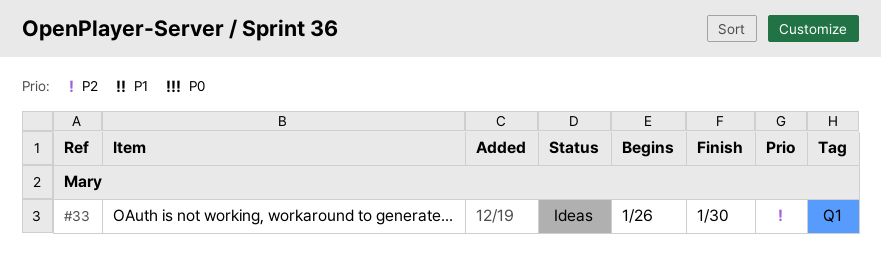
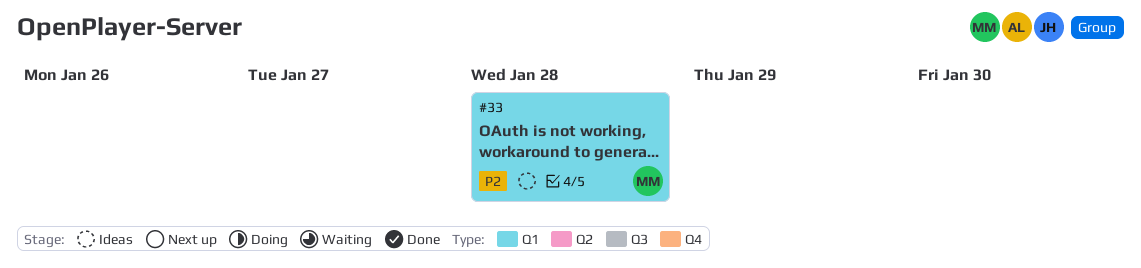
#33, due: Jan 30 -> Jan 28

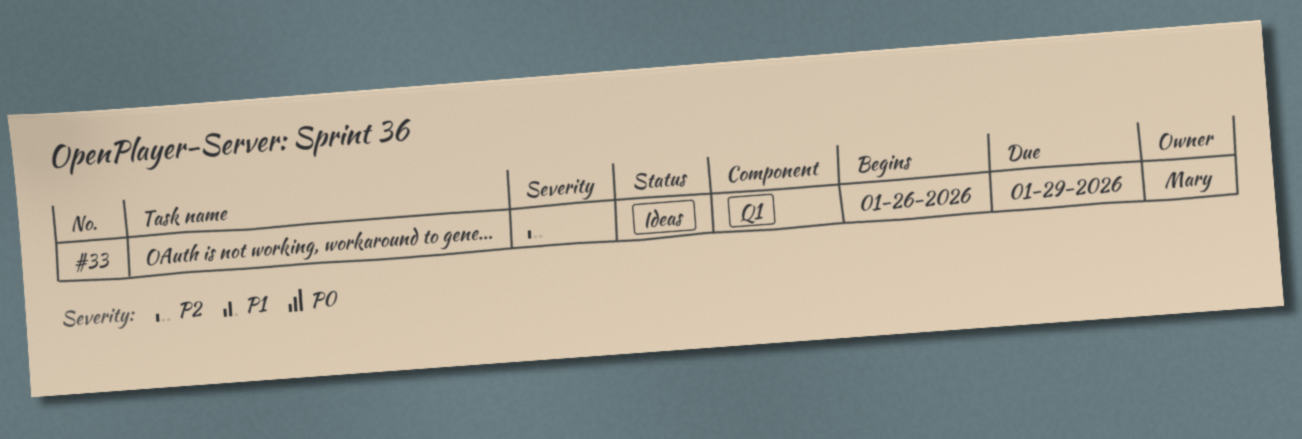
#33, due: Jan 28 -> Jan 29

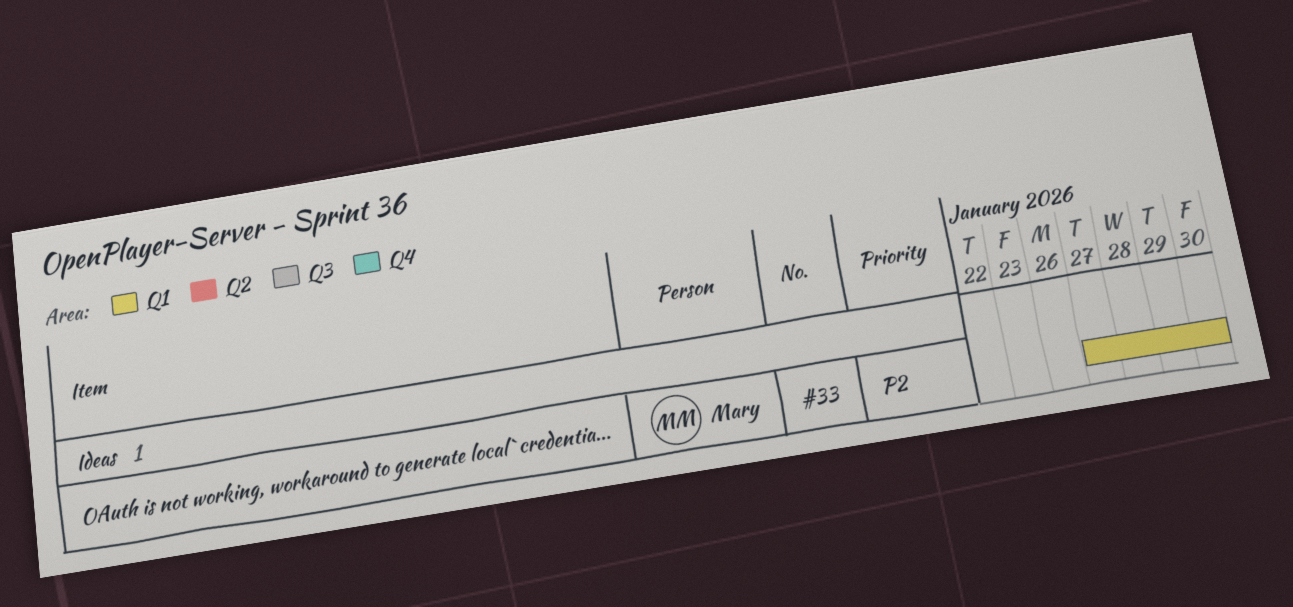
#33, start: Jan 26 -> Jan 27
#33, due: Jan 29 -> Jan 30

